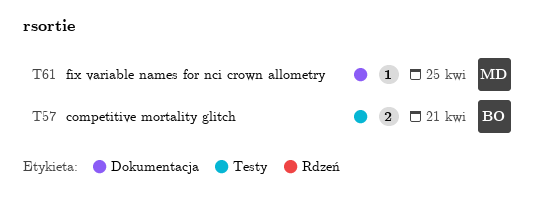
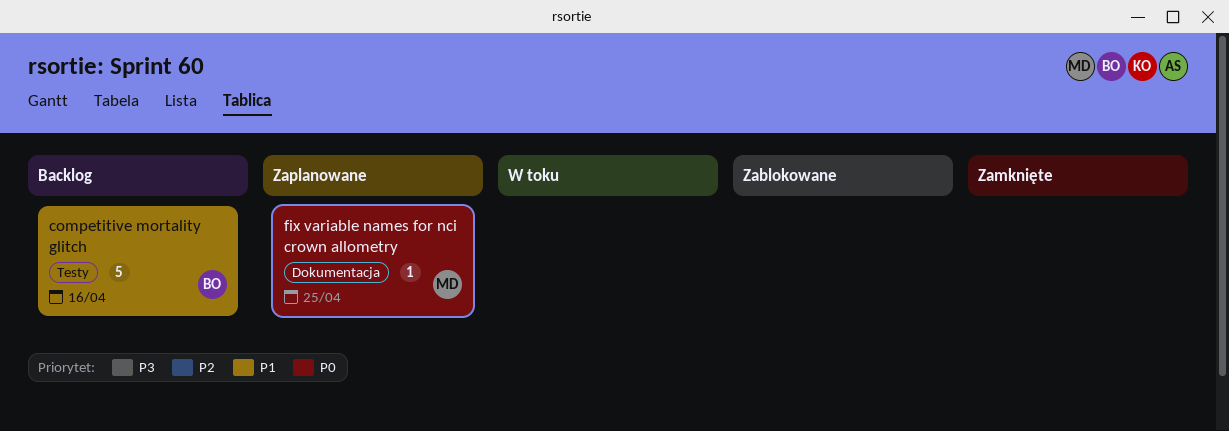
competitive mortality glitch, estimate: 2 -> 5
competitive mortality glitch, due: Apr 21 -> Apr 16

